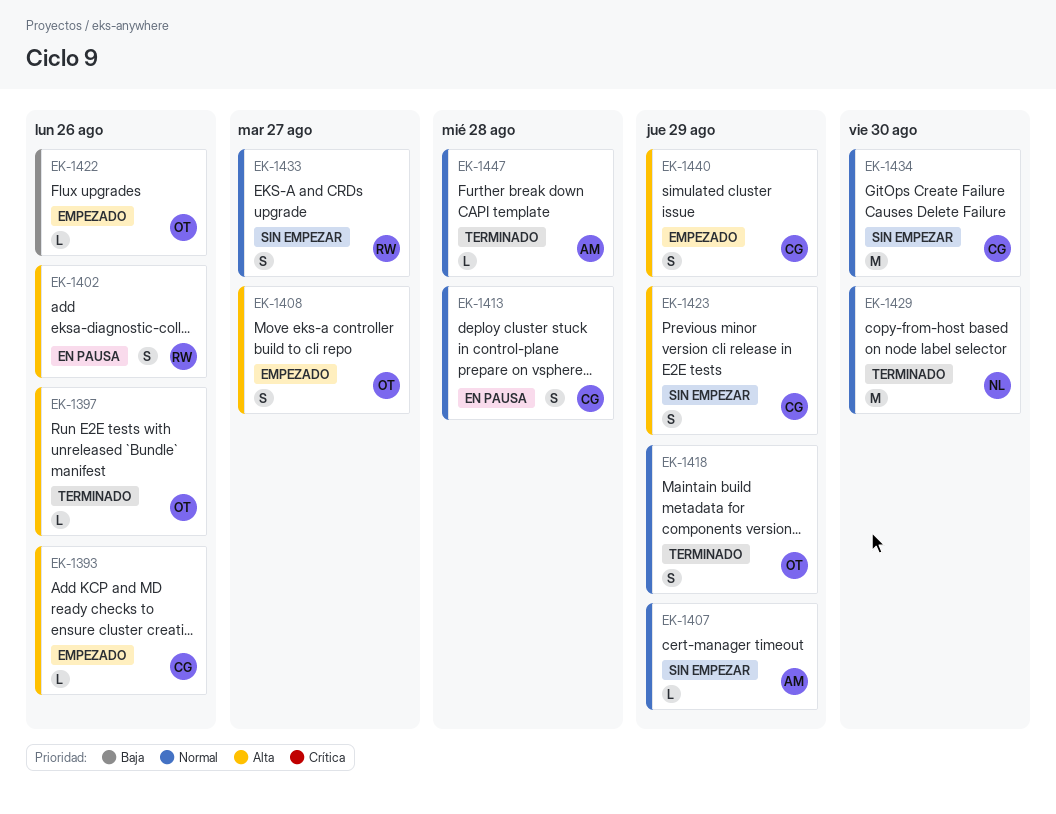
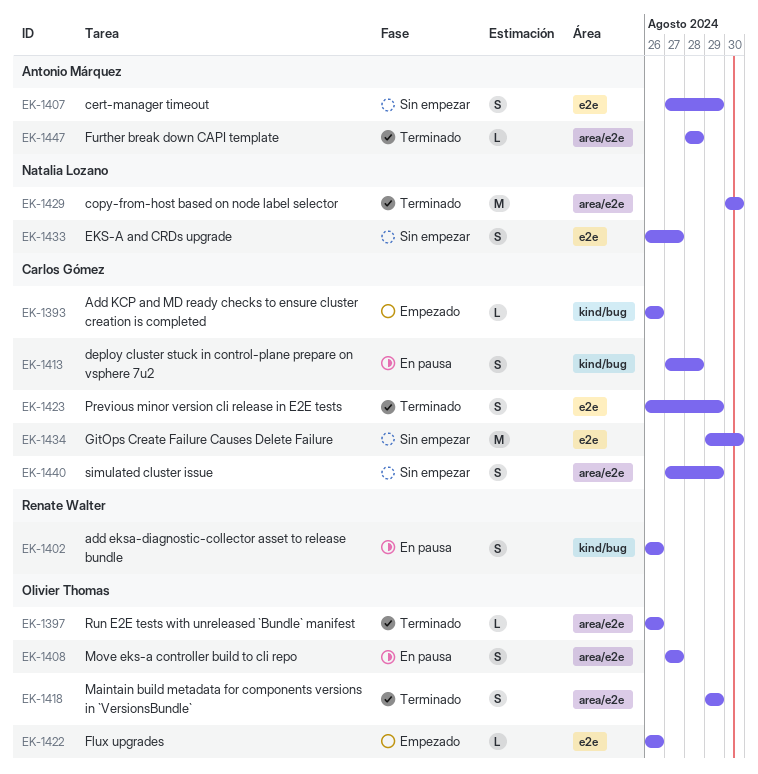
EK-1407, estimate: L -> S
EK-1408, status: Empezado -> En pausa
EK-1423, status: Sin empezar -> Terminado
EK-1433, owner: Renate Walter -> Natalia Lozano
EK-1440, status: Empezado -> Sin empezar

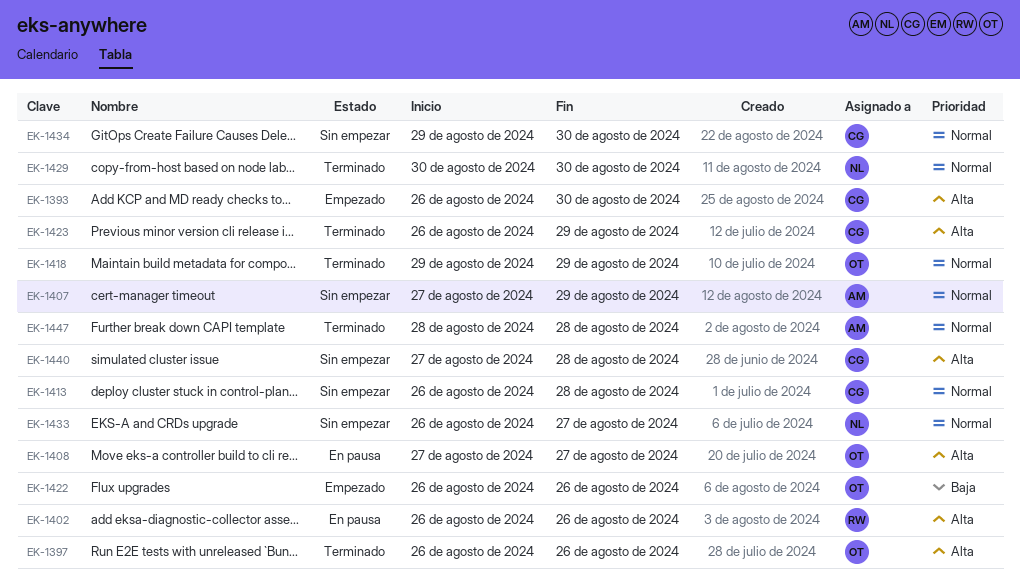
EK-1393, due: Aug 26 -> Aug 30
EK-1413, status: En pausa -> Sin empezar
EK-1413, start: Aug 27 -> Aug 26
EK-1440, due: Aug 29 -> Aug 28

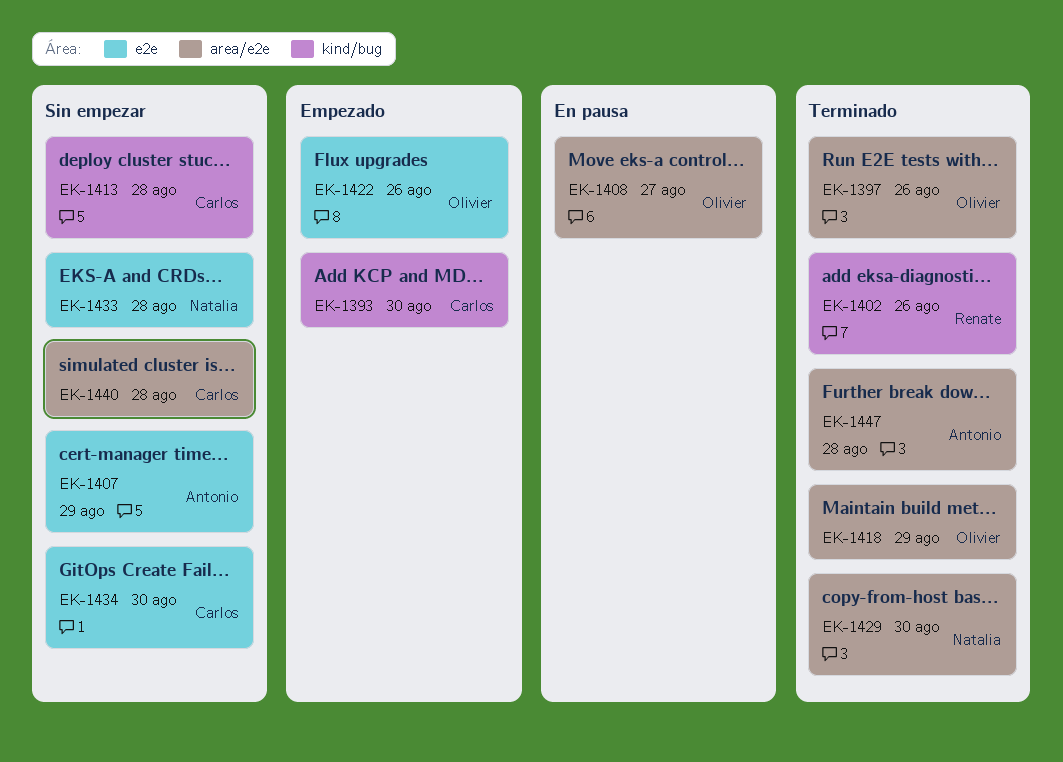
EK-1402, status: En pausa -> Terminado
EK-1423: present -> none
EK-1433, due: Aug 27 -> Aug 28

